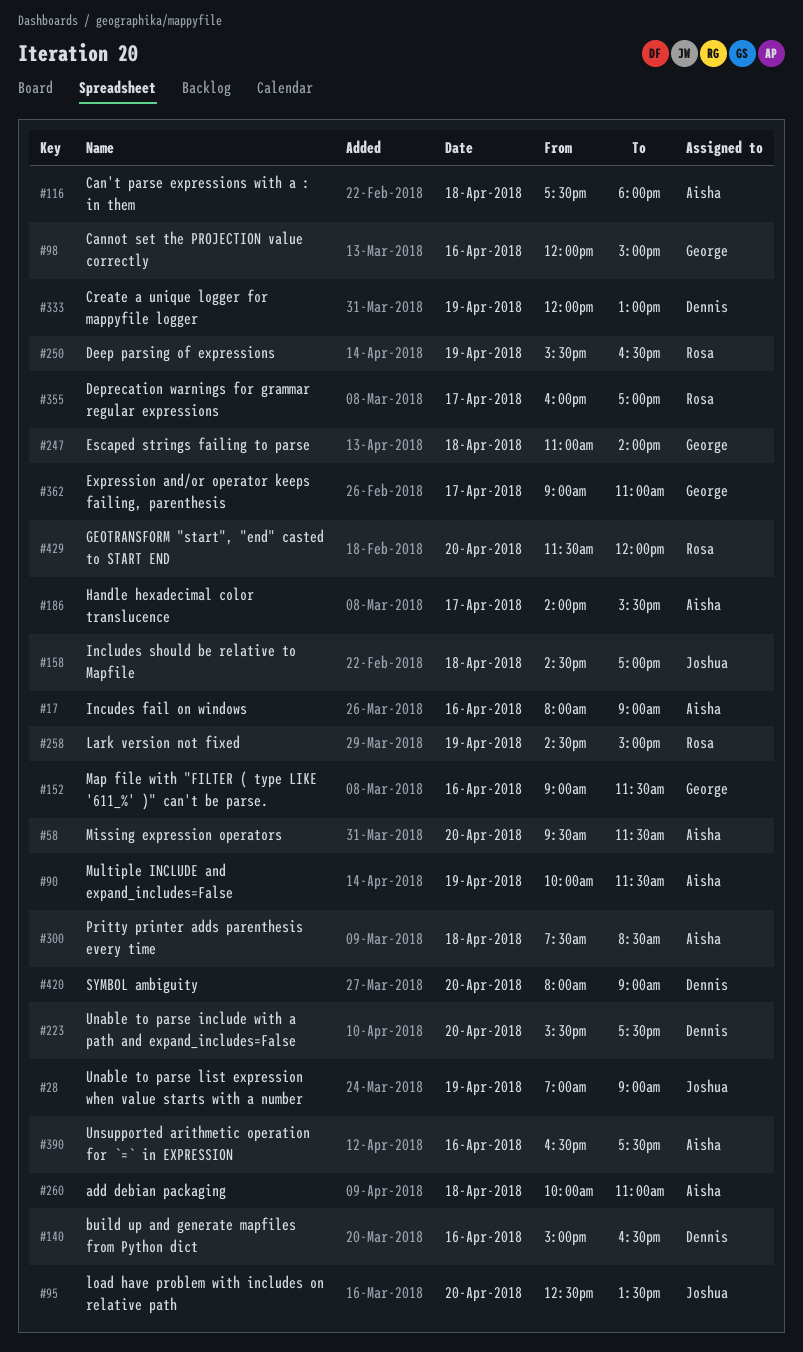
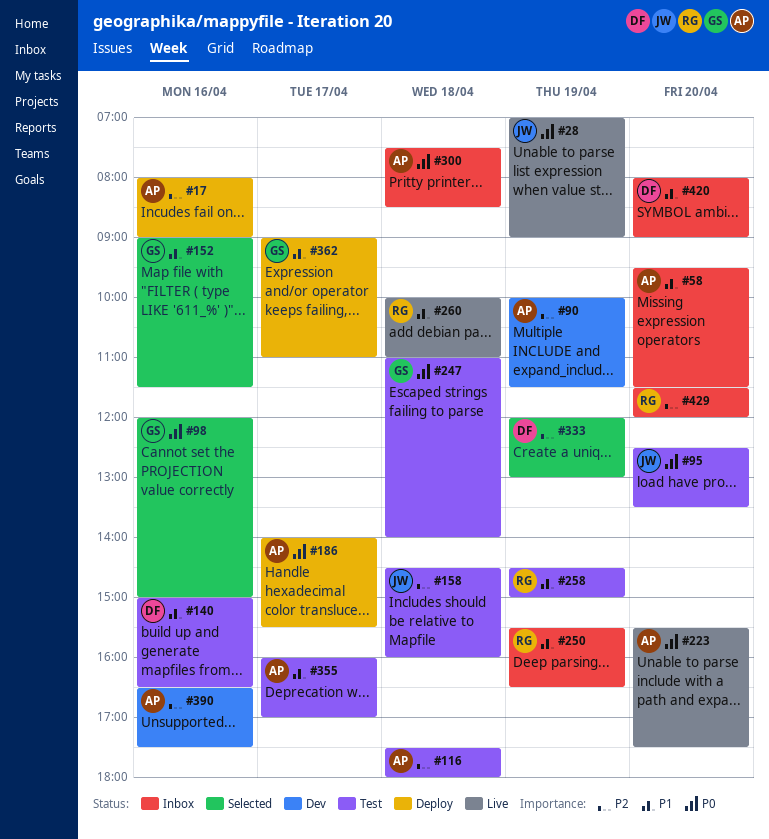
#158, ends: 17:00 -> 16:00
#223, owner: Dennis -> Aisha
#260, owner: Aisha -> Rosa
#355, owner: Rosa -> Aisha

